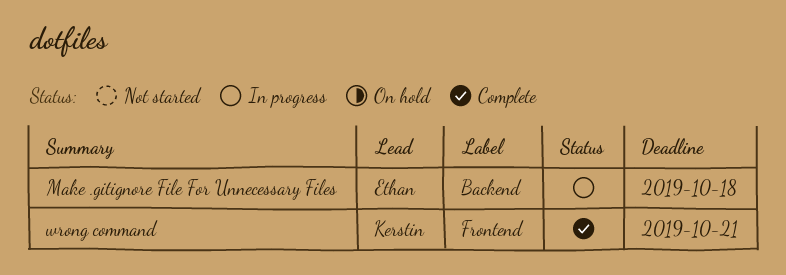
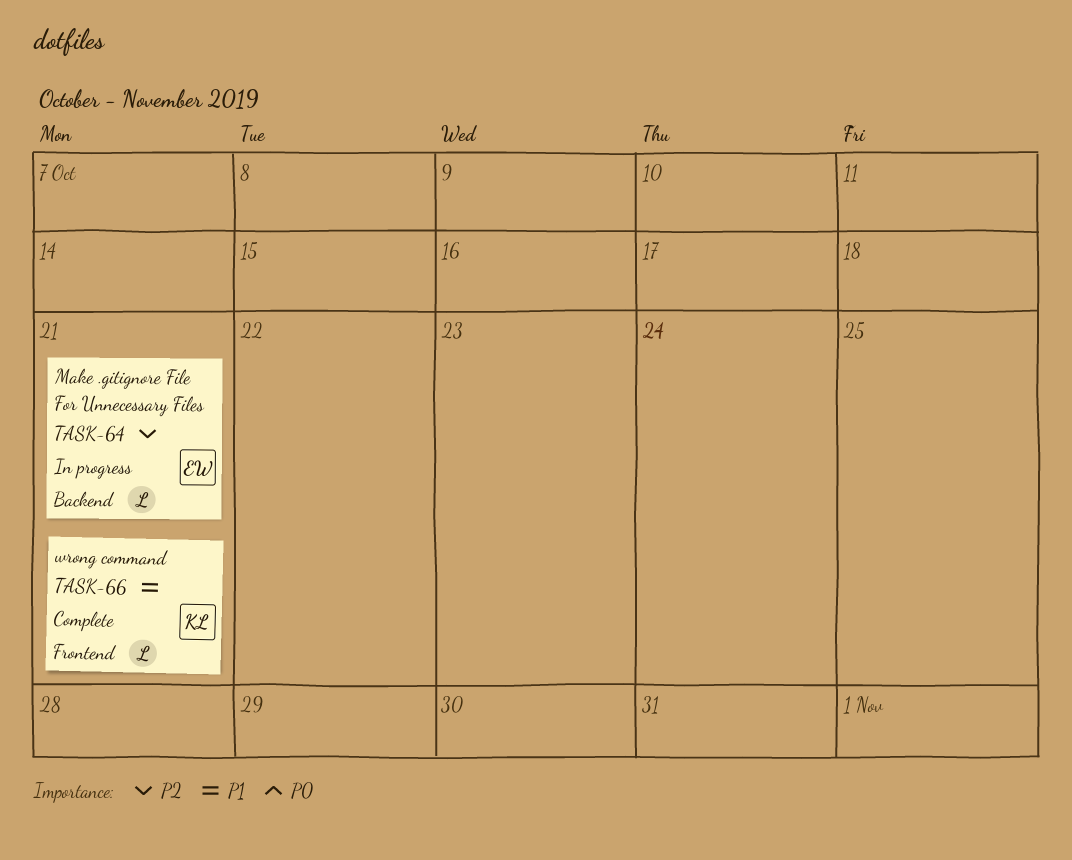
Make .gitignore File For Unnecessary Files, due: Oct 18 -> Oct 21

